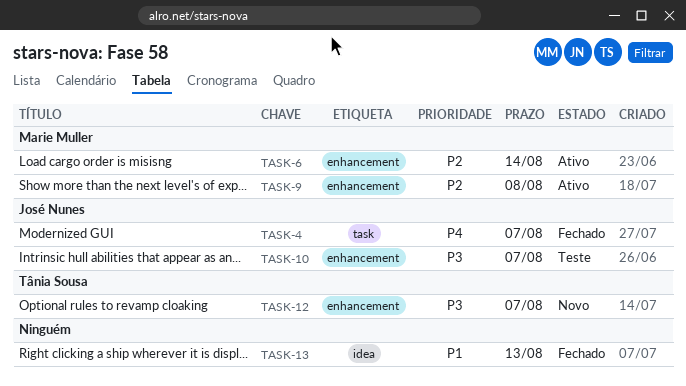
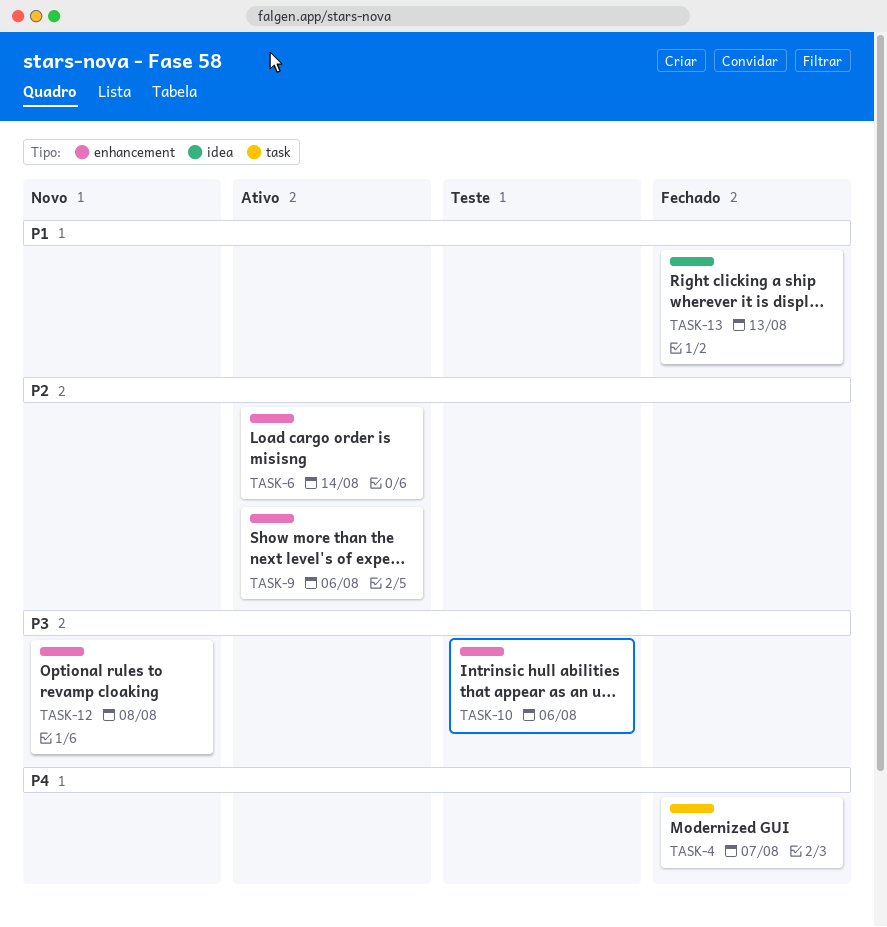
TASK-9, due: Aug 8 -> Aug 6
TASK-10, due: Aug 7 -> Aug 6
TASK-12, due: Aug 7 -> Aug 8

